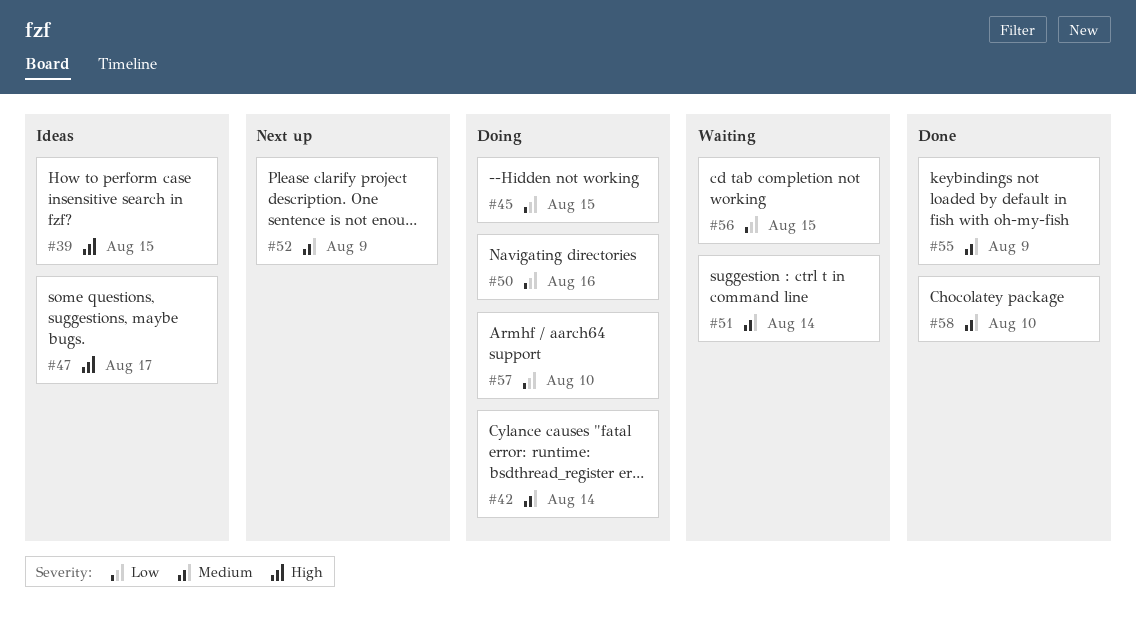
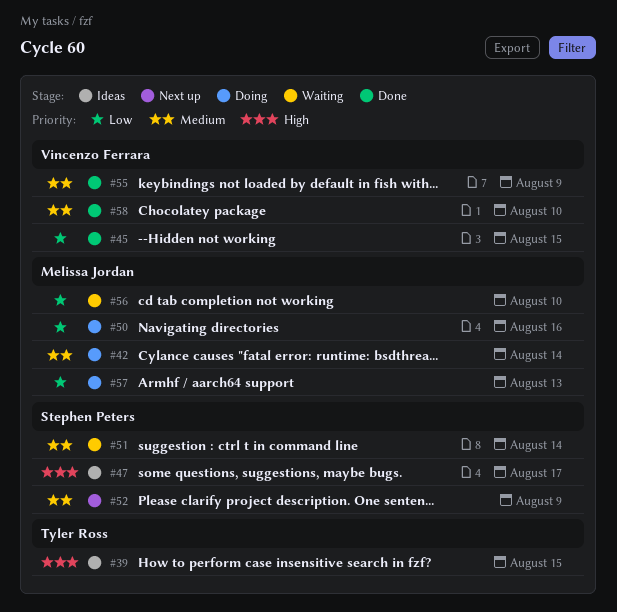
#45, status: Doing -> Done
#56, due: Aug 15 -> Aug 10
#57, due: Aug 10 -> Aug 13

